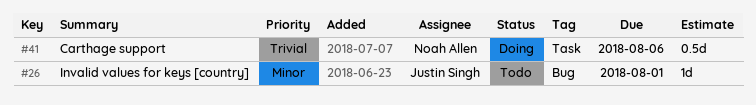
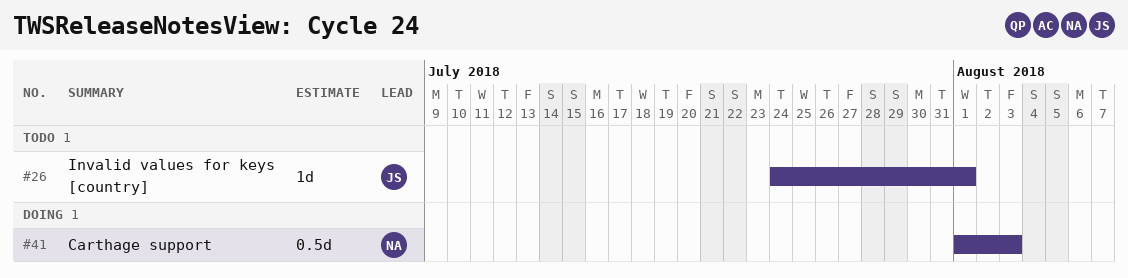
#41, due: Aug 6 -> Aug 3

